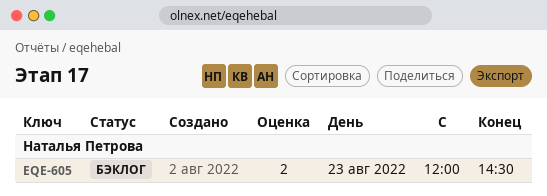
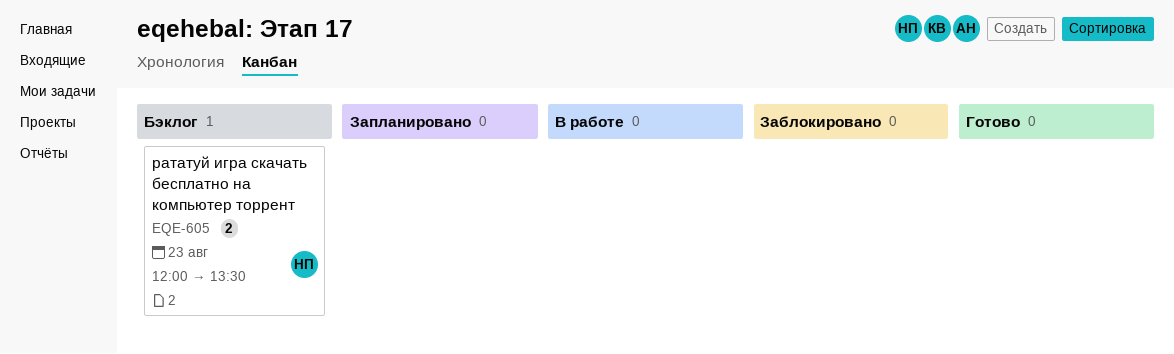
EQE-605, ends: 14:30 -> 13:30

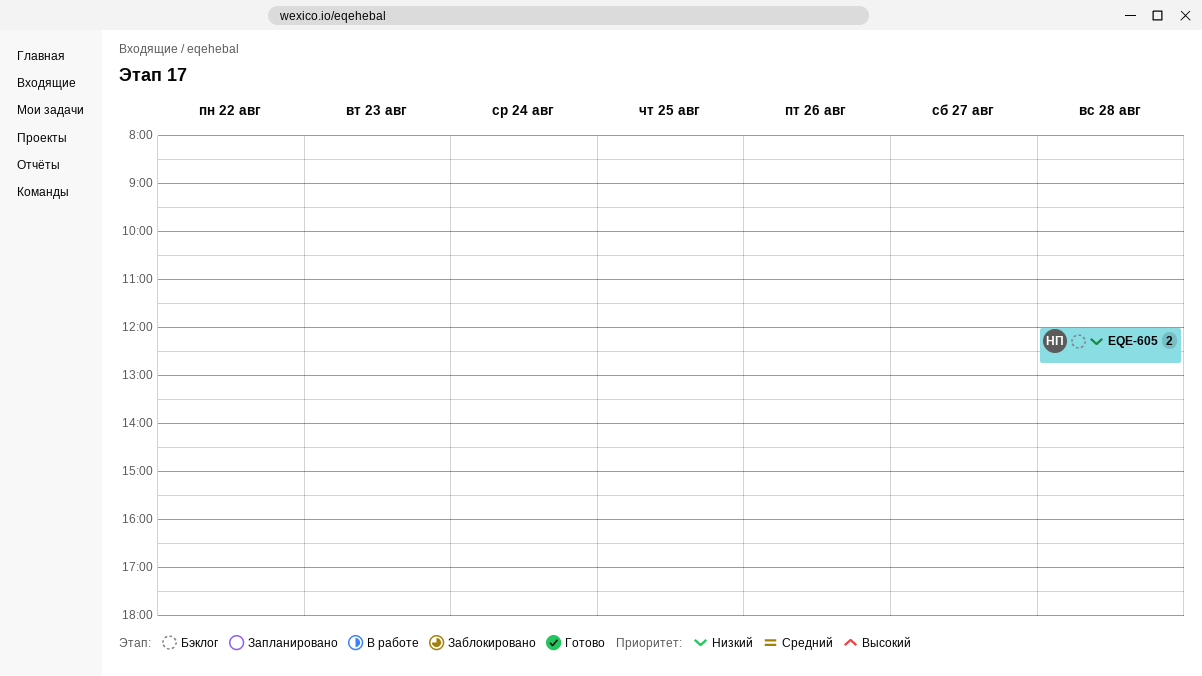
EQE-605, day: Aug 23 -> Aug 28
EQE-605, ends: 13:30 -> 12:45

